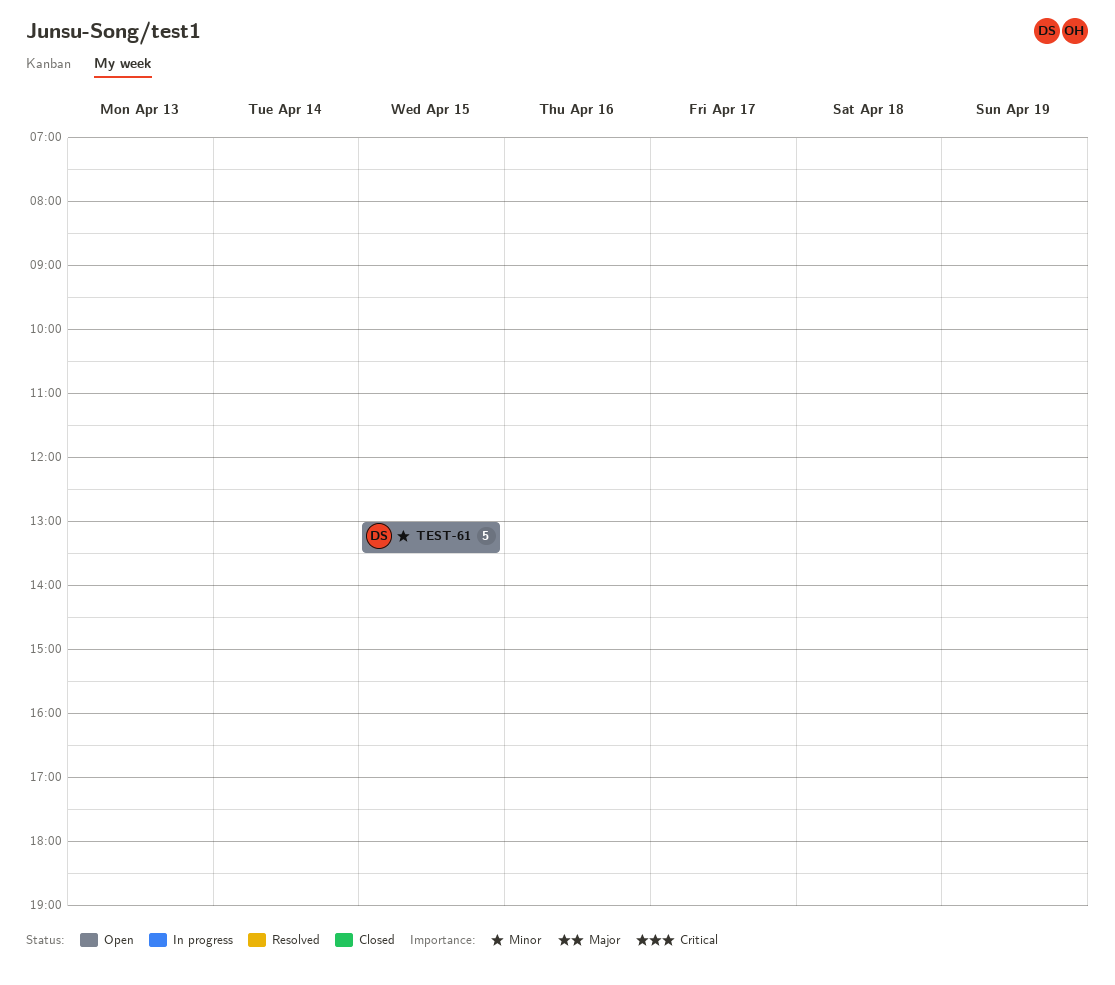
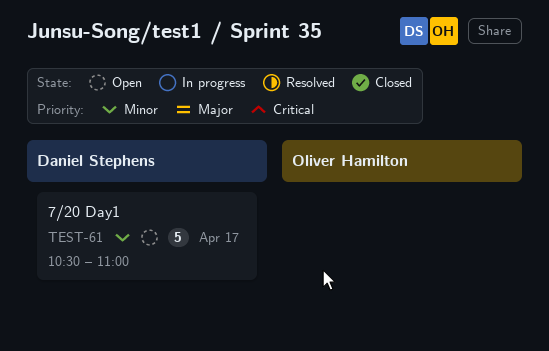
TEST-61, day: Apr 15 -> Apr 17
TEST-61, begins: 13:00 -> 10:30
TEST-61, ends: 13:30 -> 11:00

